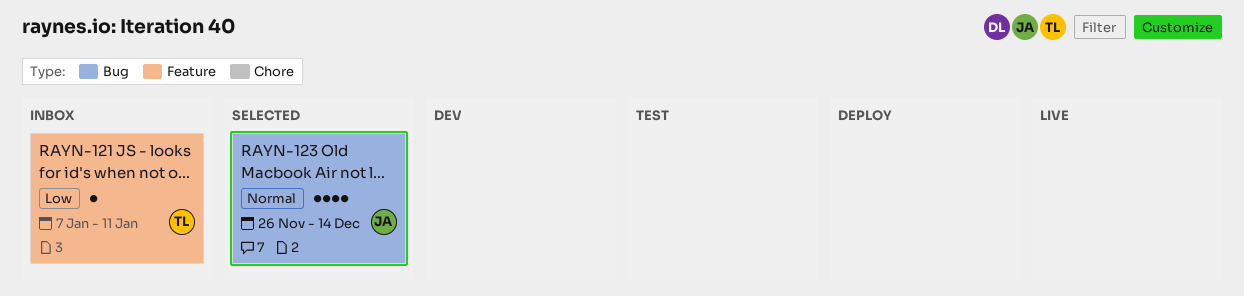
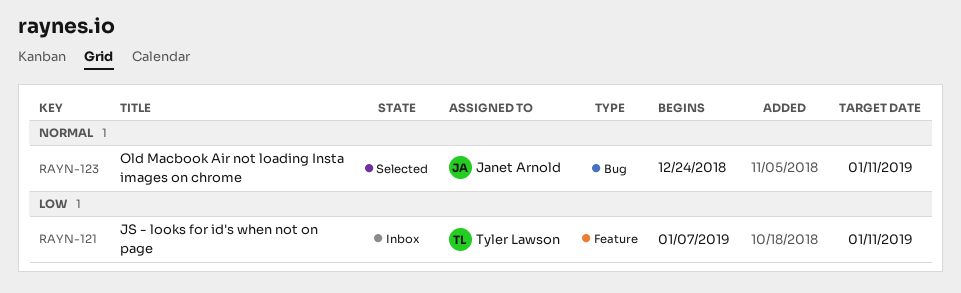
RAYN-123, start: Nov 26 -> Dec 24
RAYN-123, due: Dec 14 -> Jan 11

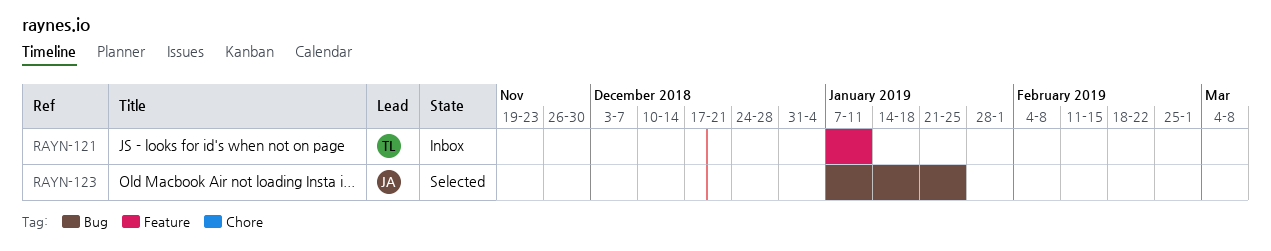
RAYN-123, start: Dec 24 -> Jan 7
RAYN-123, due: Jan 11 -> Jan 25

